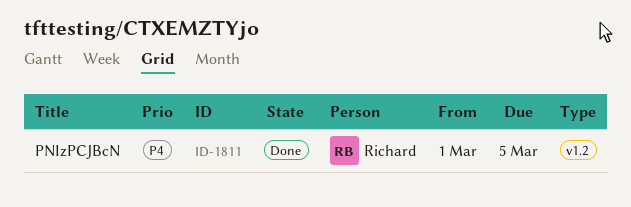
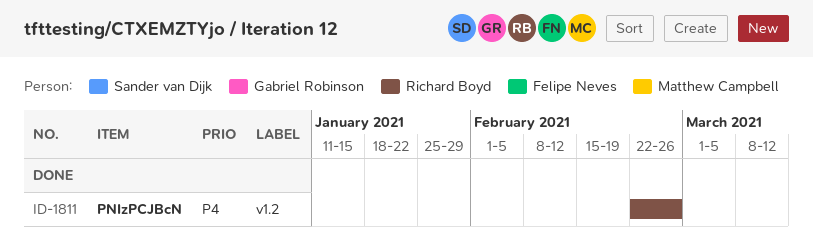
ID-1811, start: Mar 1 -> Feb 22
ID-1811, due: Mar 5 -> Feb 26

